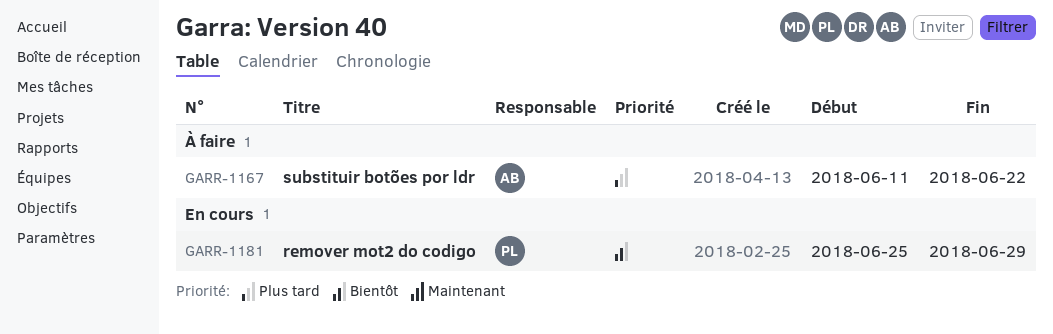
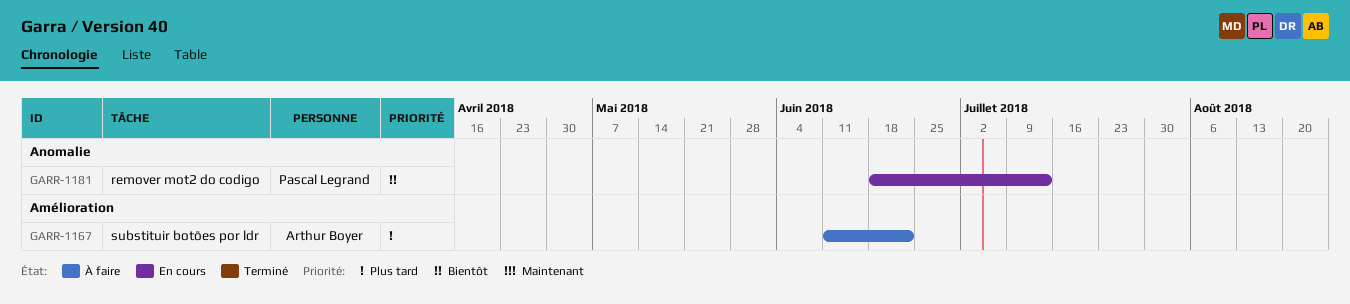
GARR-1181, start: Jun 25 -> Jun 18
GARR-1181, due: Jun 29 -> Jul 13

